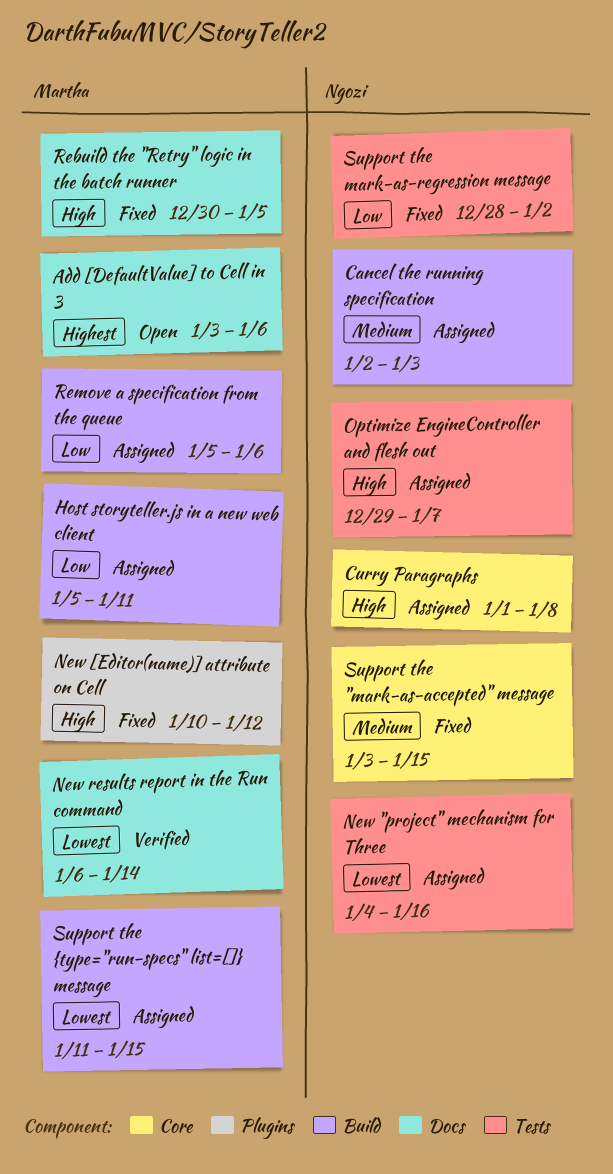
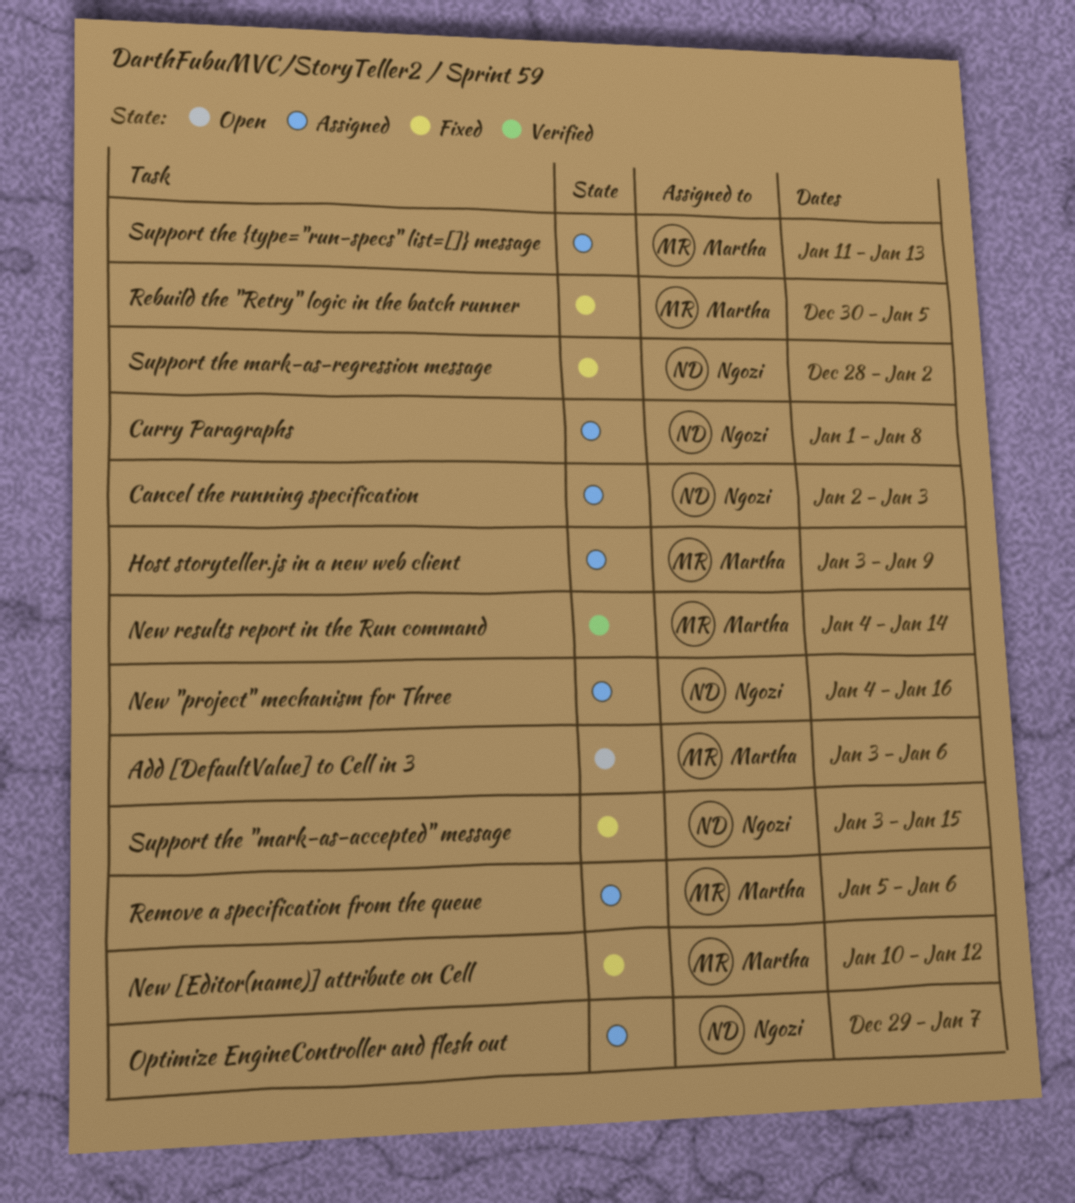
Host storyteller.js in a new web client, start: Jan 5 -> Jan 3
Host storyteller.js in a new web client, due: Jan 11 -> Jan 9
New results report in the Run command, start: Jan 6 -> Jan 4
Support the {type="run-specs" list=[]} message, due: Jan 15 -> Jan 13

